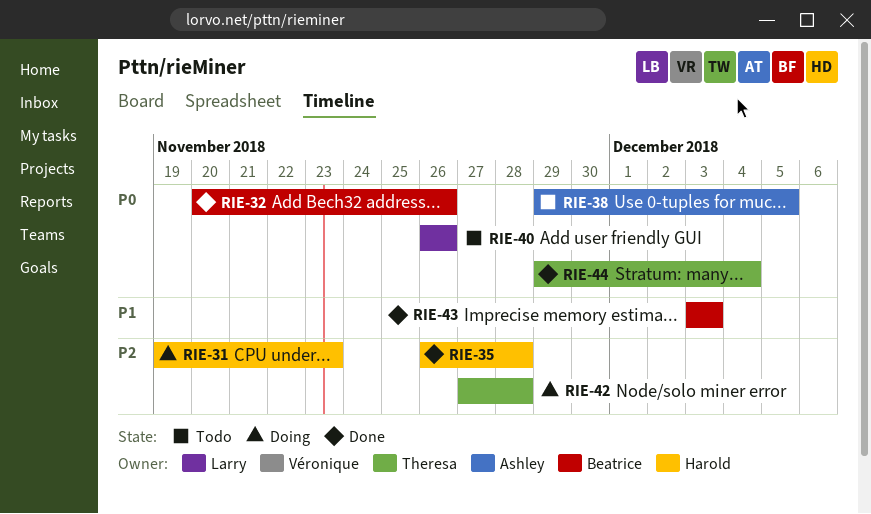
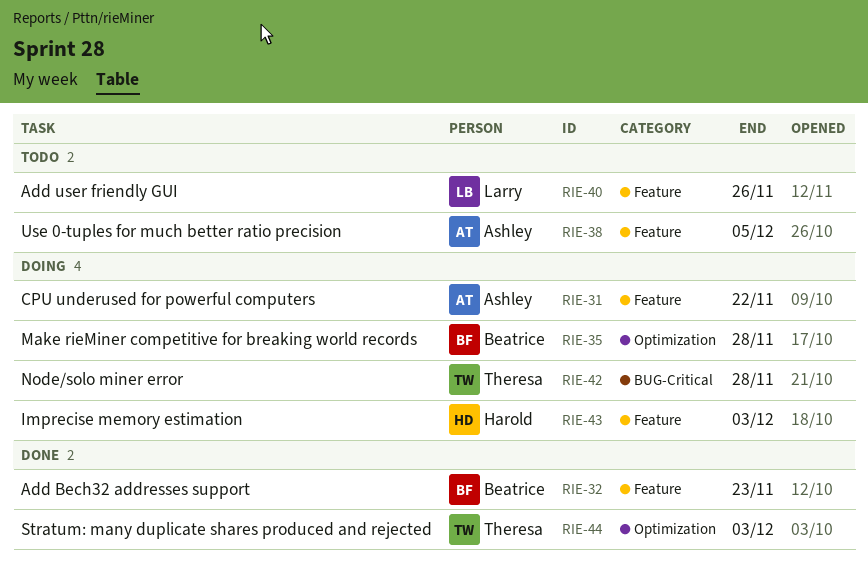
RIE-31, owner: Harold -> Ashley
RIE-31, due: Nov 23 -> Nov 22
RIE-32, due: Nov 26 -> Nov 23
RIE-35, status: Done -> Doing
RIE-35, owner: Harold -> Beatrice
RIE-43, status: Done -> Doing
RIE-43, owner: Beatrice -> Harold
RIE-44, due: Dec 4 -> Dec 3

